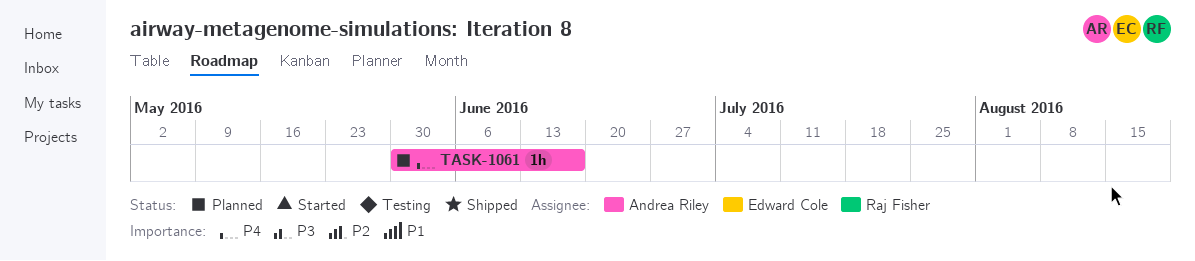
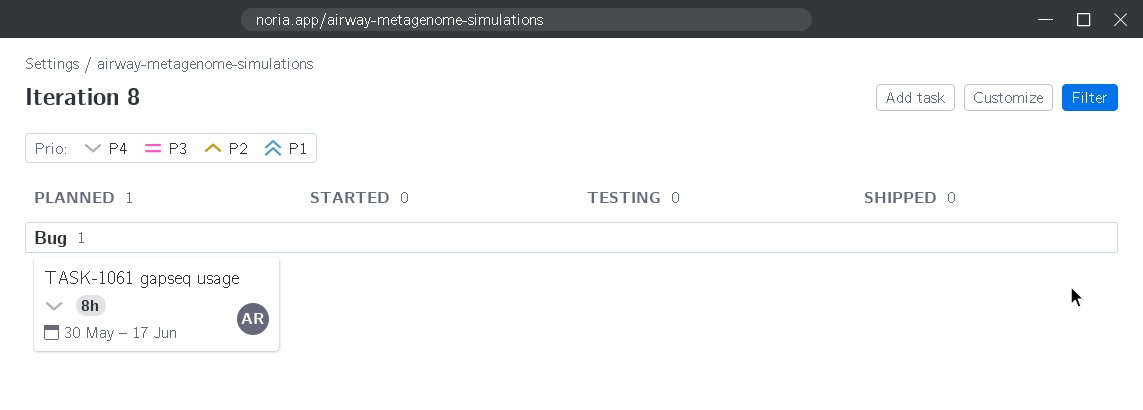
TASK-1061, estimate: 1h -> 8h

